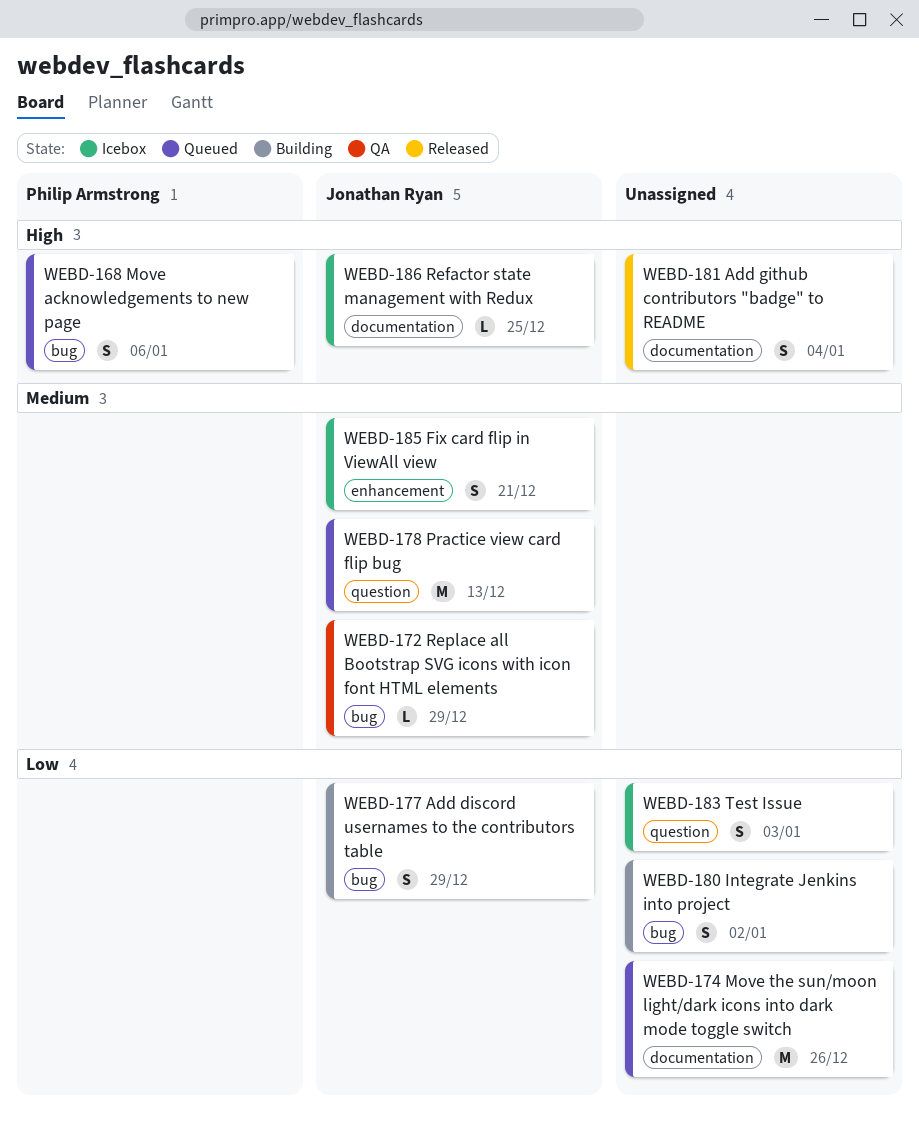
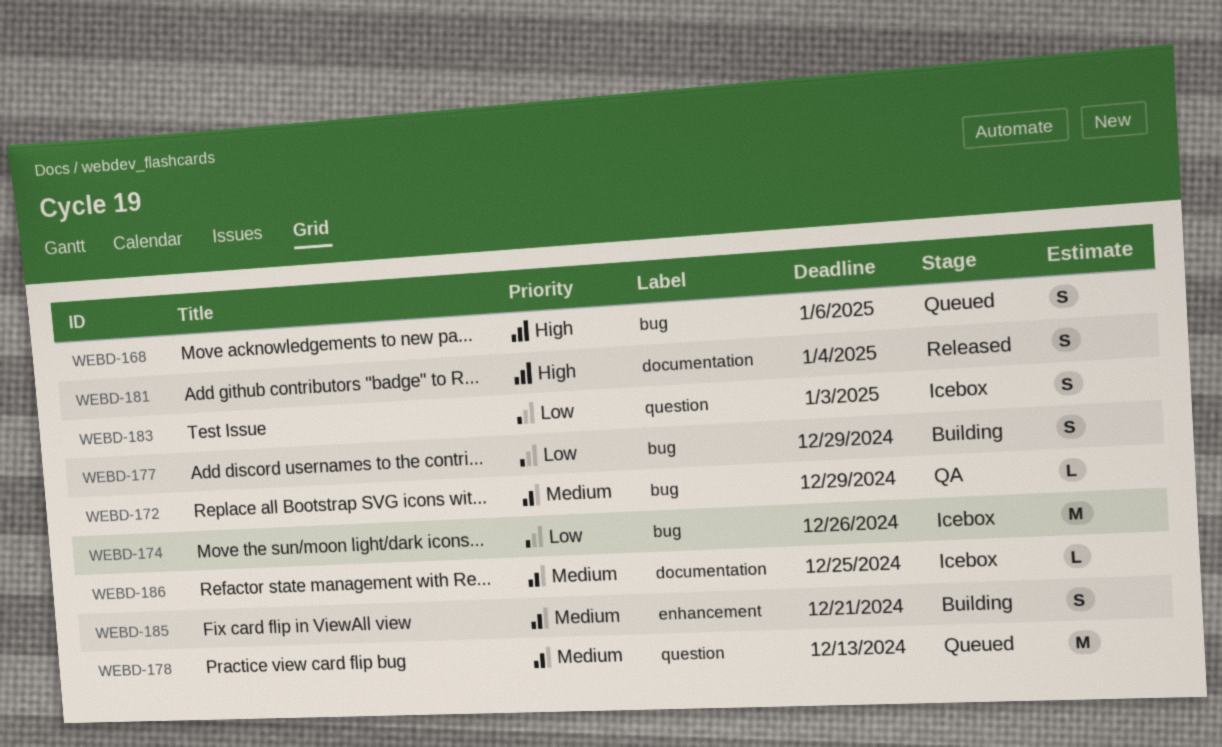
WEBD-174, status: Queued -> Icebox
WEBD-174, label: documentation -> bug
WEBD-180: present -> none
WEBD-185, status: Icebox -> Building
WEBD-186, priority: High -> Medium

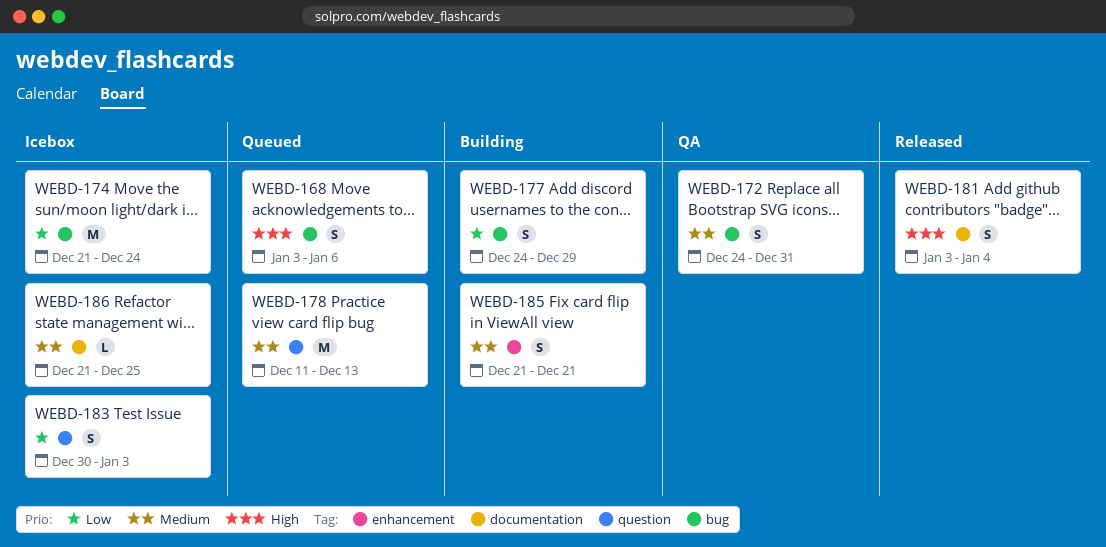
WEBD-172, estimate: L -> S
WEBD-172, due: Dec 29 -> Dec 31
WEBD-174, due: Dec 26 -> Dec 24

